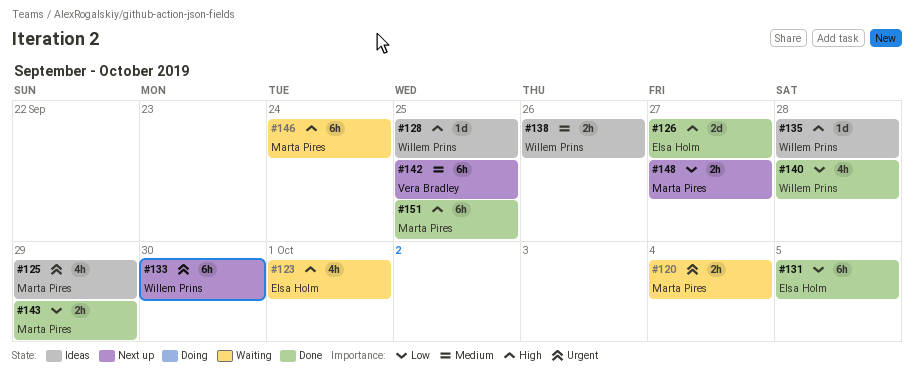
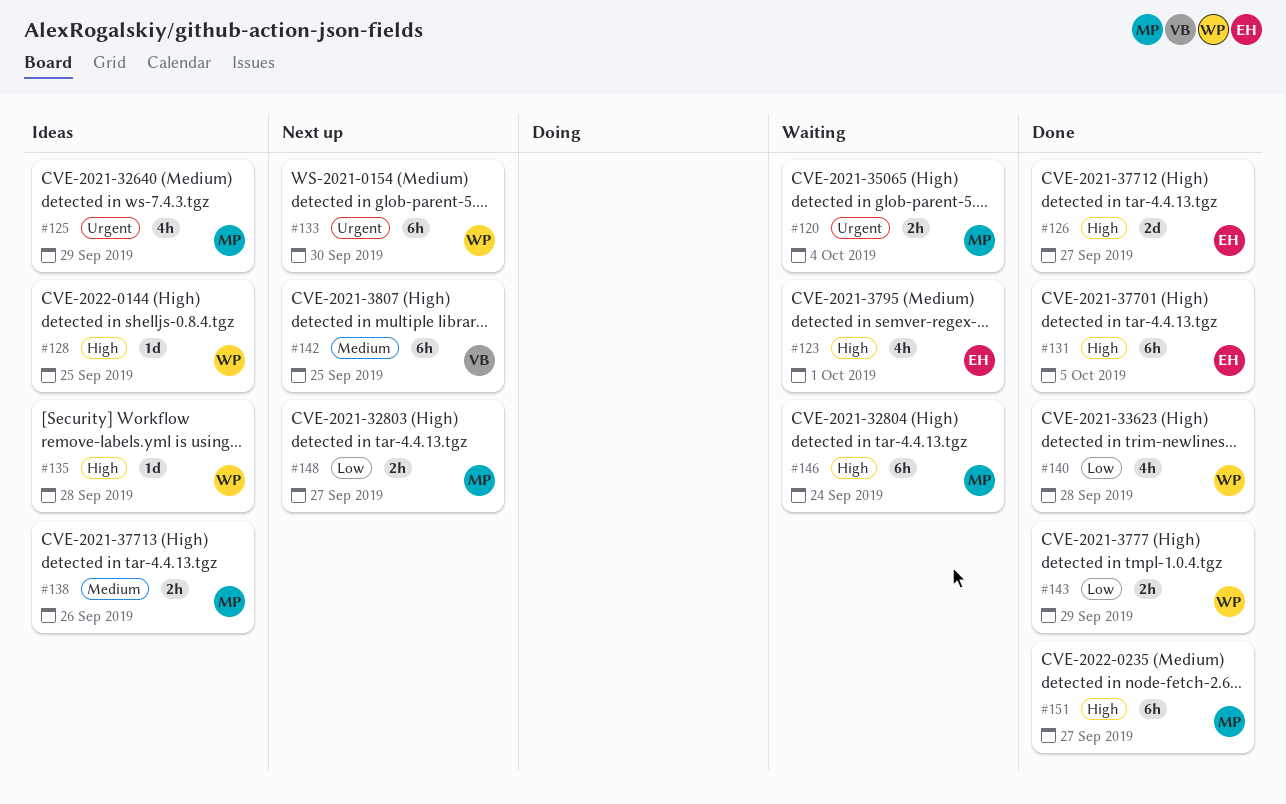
#131, priority: Low -> High
#138, owner: Willem Prins -> Marta Pires
#143, owner: Marta Pires -> Willem Prins
#151, due: Sep 25 -> Sep 27

